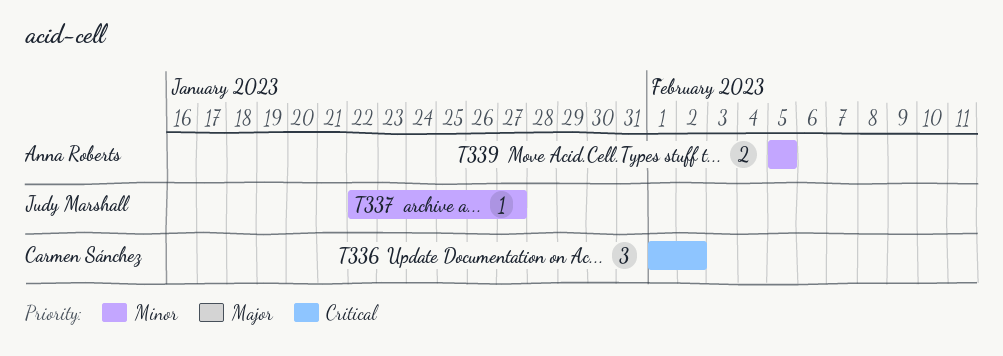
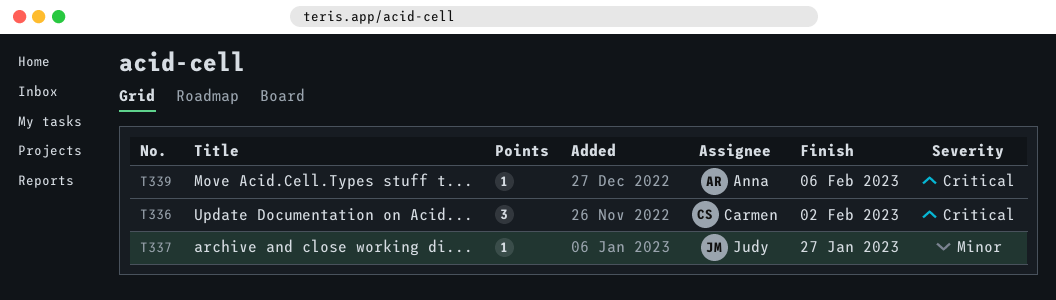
T339, priority: Minor -> Critical
T339, estimate: 2 -> 1
T339, due: Feb 5 -> Feb 6

